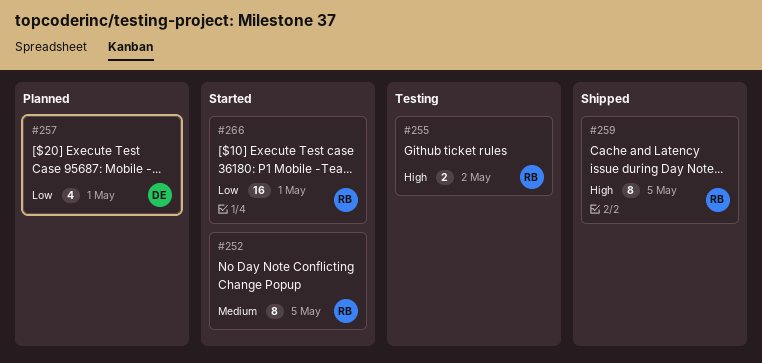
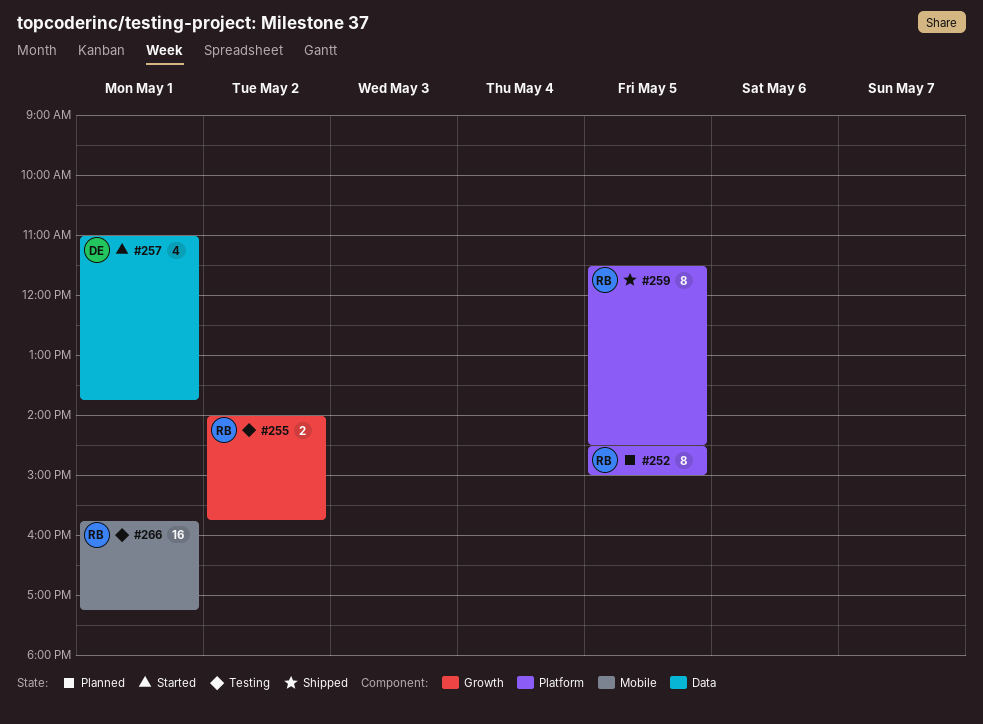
#252, status: Started -> Planned
#257, status: Planned -> Started
#266, status: Started -> Testing

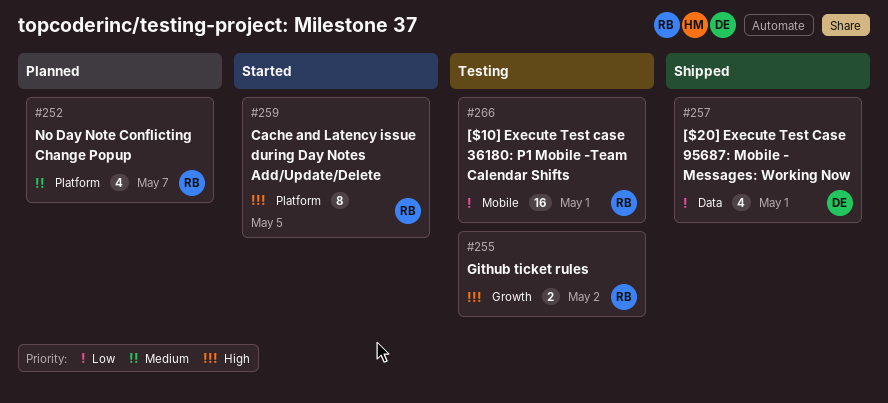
#252, estimate: 8 -> 4
#252, day: May 5 -> May 7
#257, status: Started -> Shipped
#259, status: Shipped -> Started

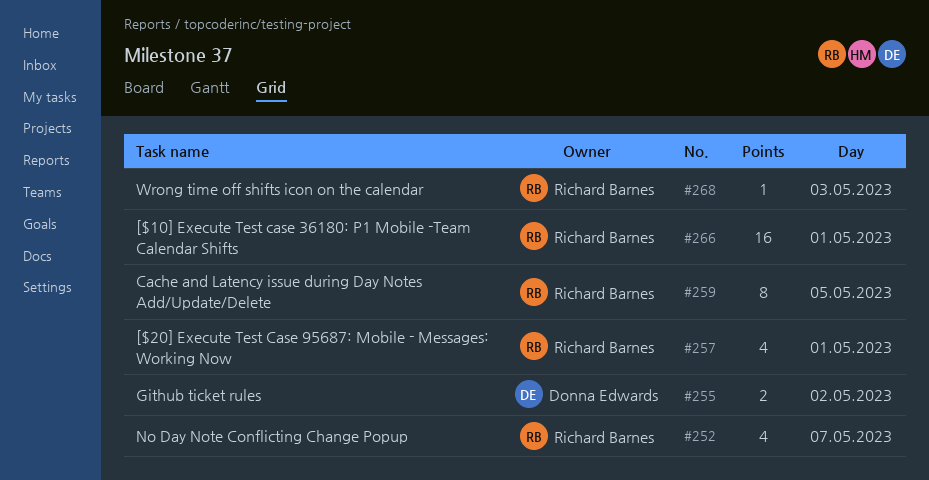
#255, owner: Richard Barnes -> Donna Edwards
#257, owner: Donna Edwards -> Richard Barnes
#268: none -> present

